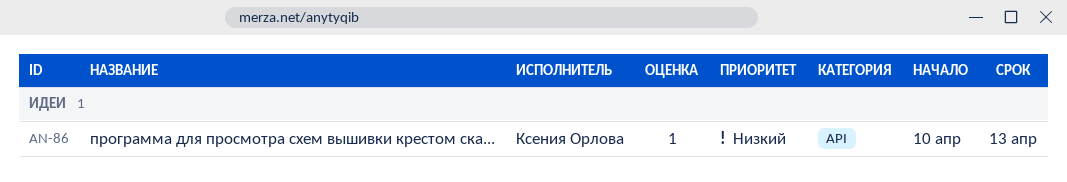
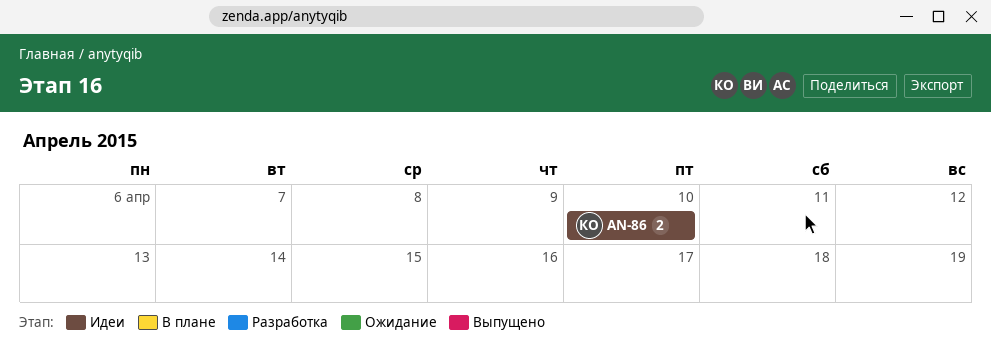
AN-86, estimate: 1 -> 2
AN-86, due: Apr 13 -> Apr 10

